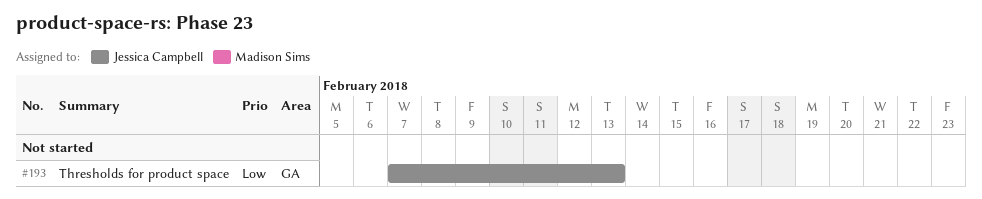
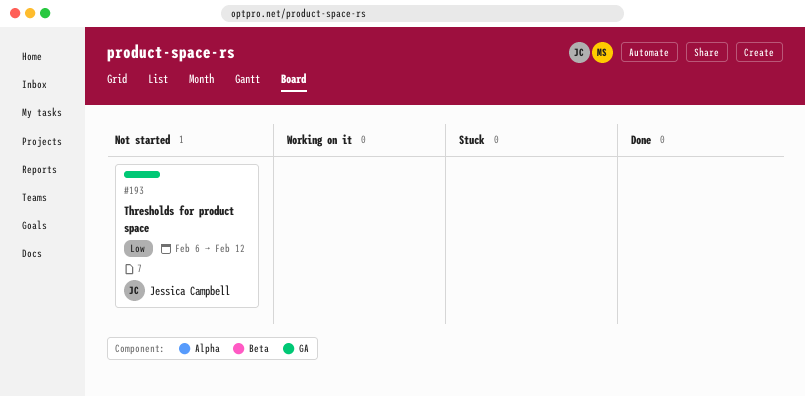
#193, start: Feb 7 -> Feb 6
#193, due: Feb 13 -> Feb 12

